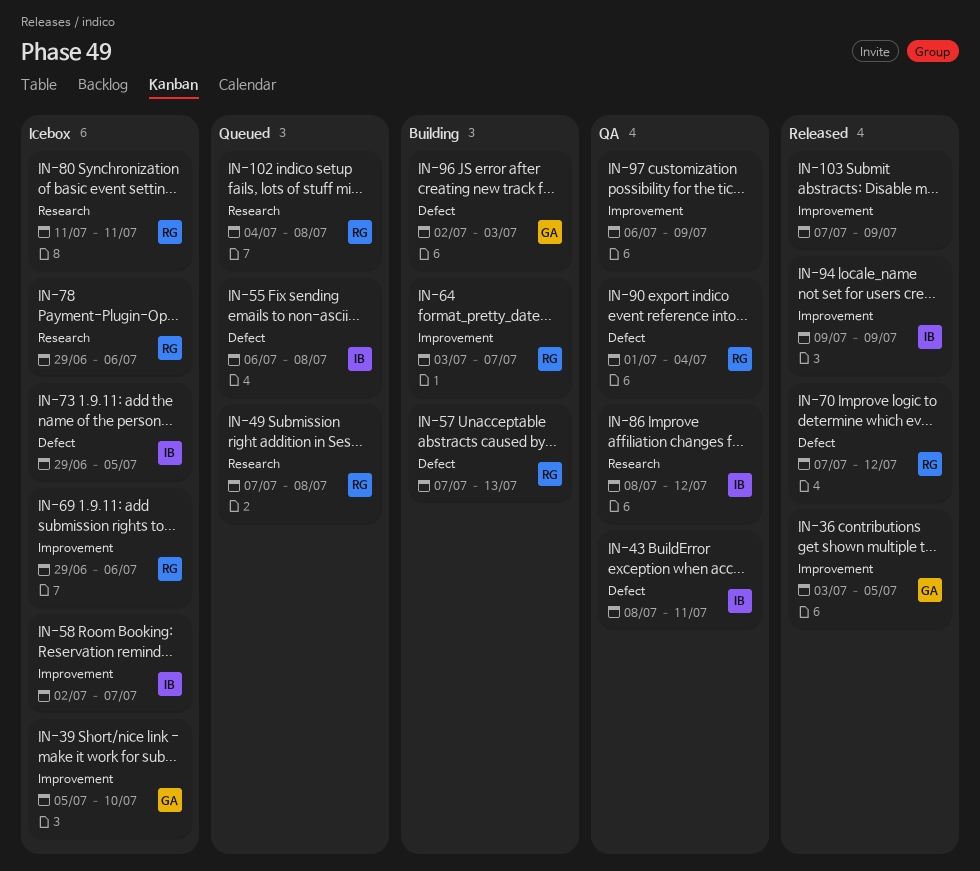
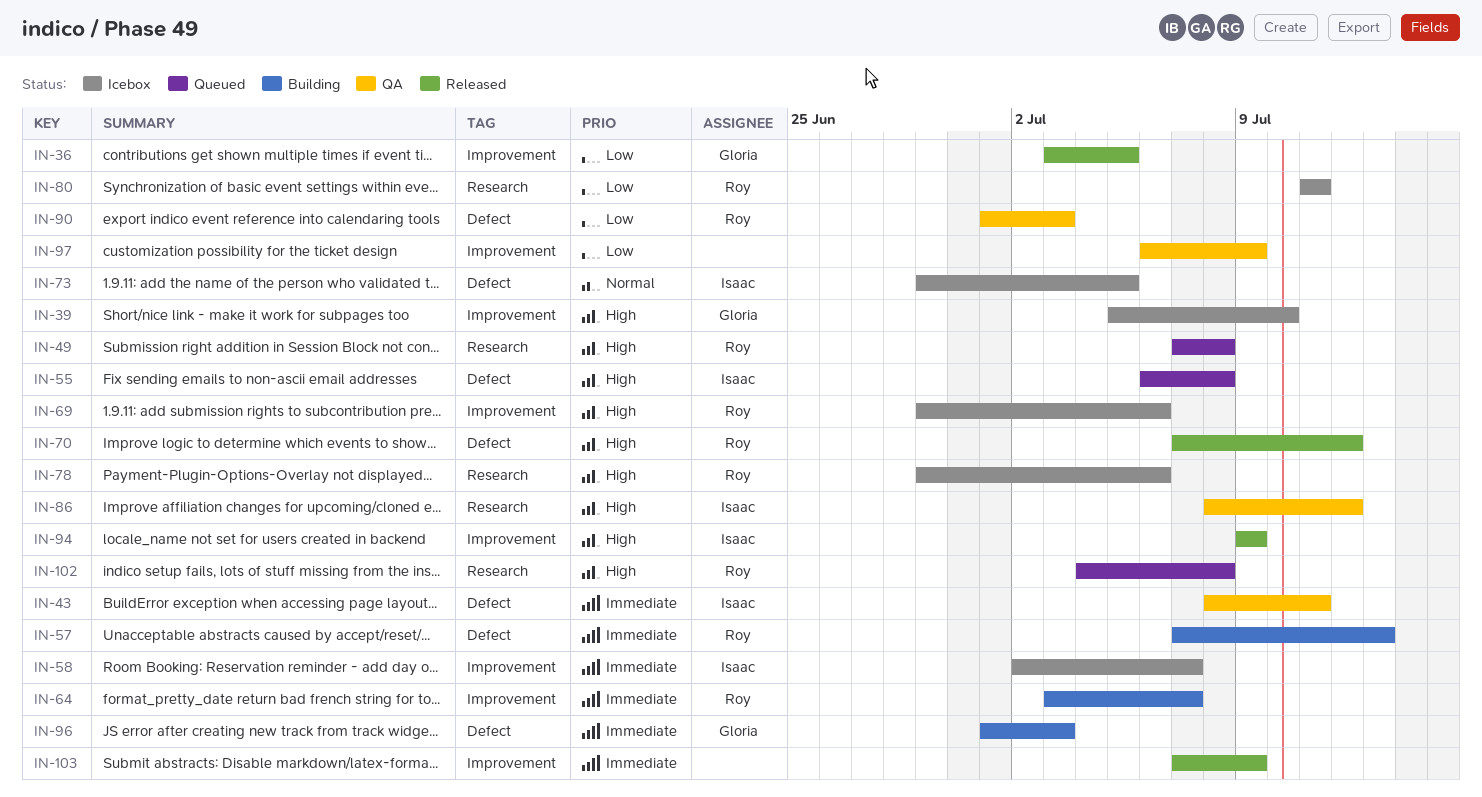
IN-90, due: Jul 4 -> Jul 3
IN-96, start: Jul 2 -> Jul 1

